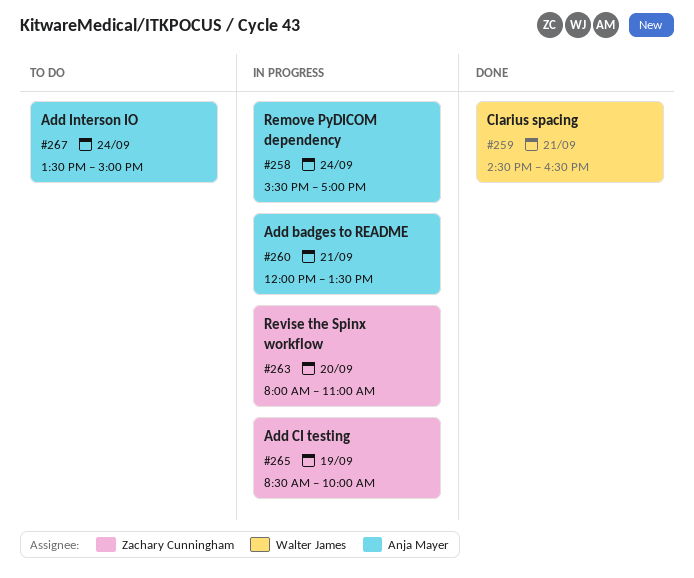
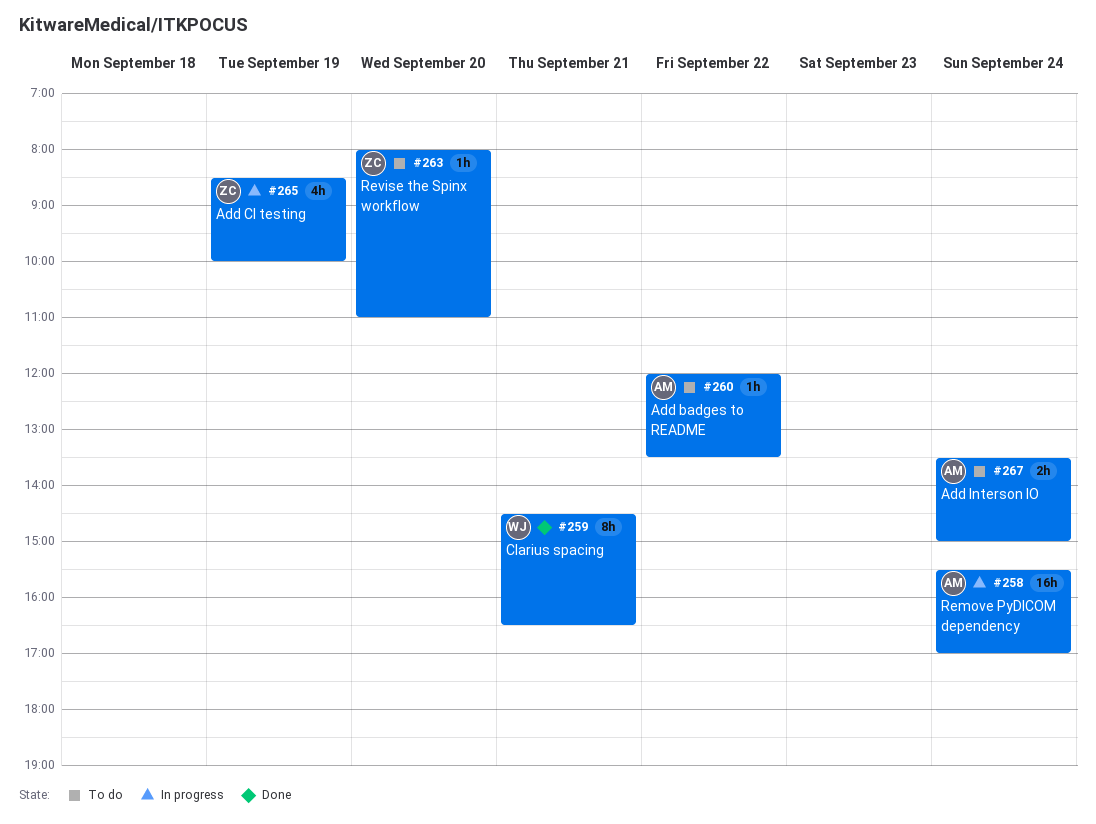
#260, status: In progress -> To do
#260, day: Sep 21 -> Sep 22
#263, status: In progress -> To do

